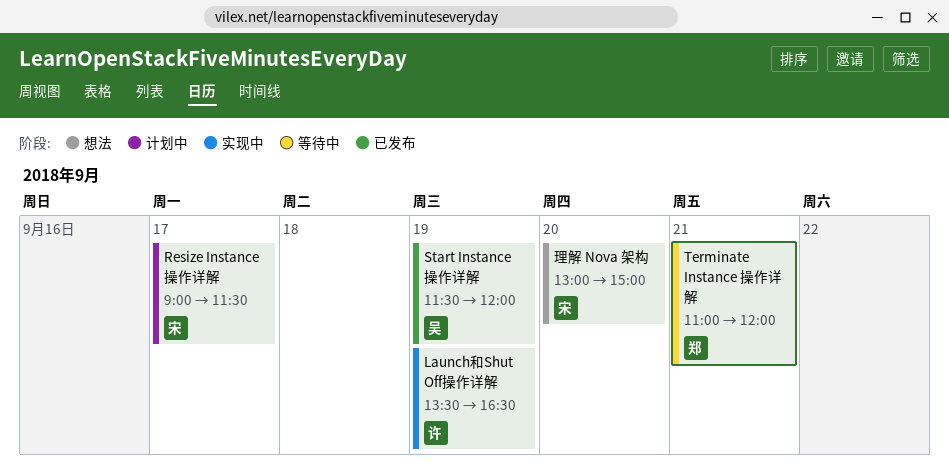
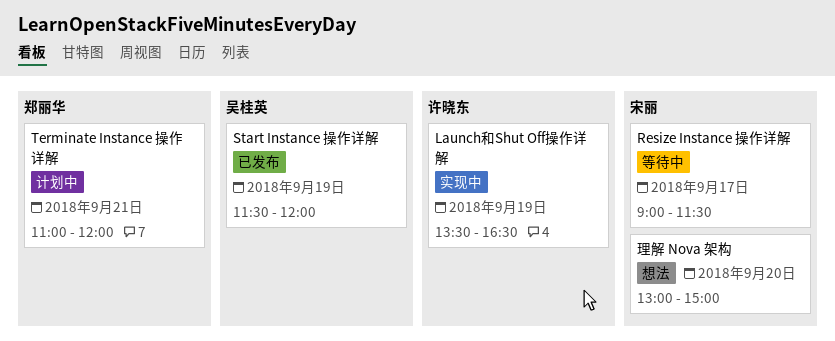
Resize Instance 操作详解, status: 计划中 -> 等待中
Terminate Instance 操作详解, status: 等待中 -> 计划中

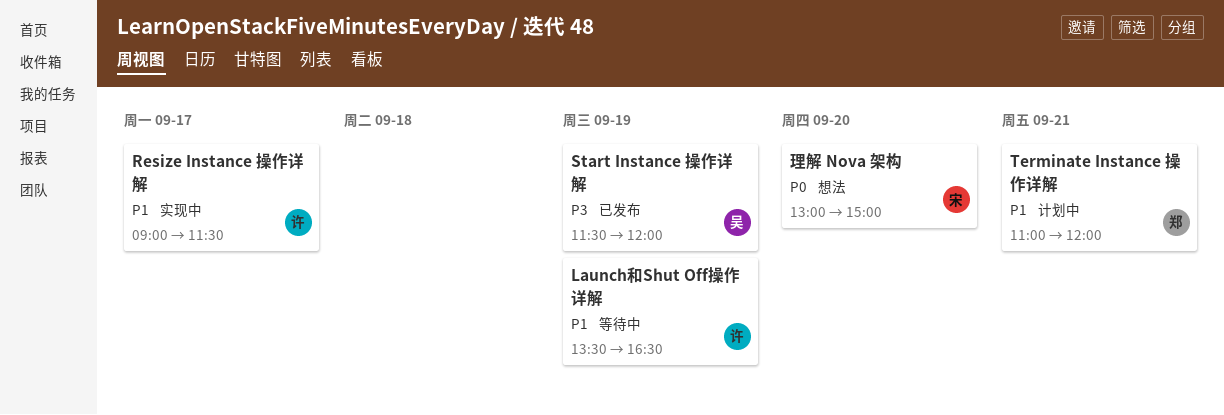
Launch和Shut Off操作详解, status: 实现中 -> 等待中
Resize Instance 操作详解, status: 等待中 -> 实现中
Resize Instance 操作详解, owner: 宋丽 -> 许晓东

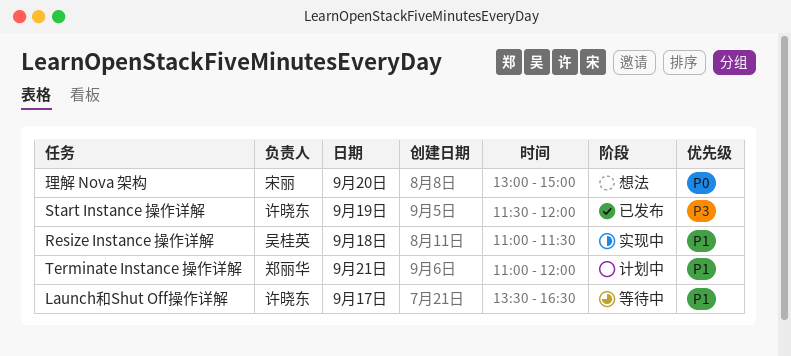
Launch和Shut Off操作详解, day: Sep 19 -> Sep 17
Resize Instance 操作详解, owner: 许晓东 -> 吴桂英
Resize Instance 操作详解, day: Sep 17 -> Sep 18
Resize Instance 操作详解, begins: 09:00 -> 11:00
Start Instance 操作详解, owner: 吴桂英 -> 许晓东

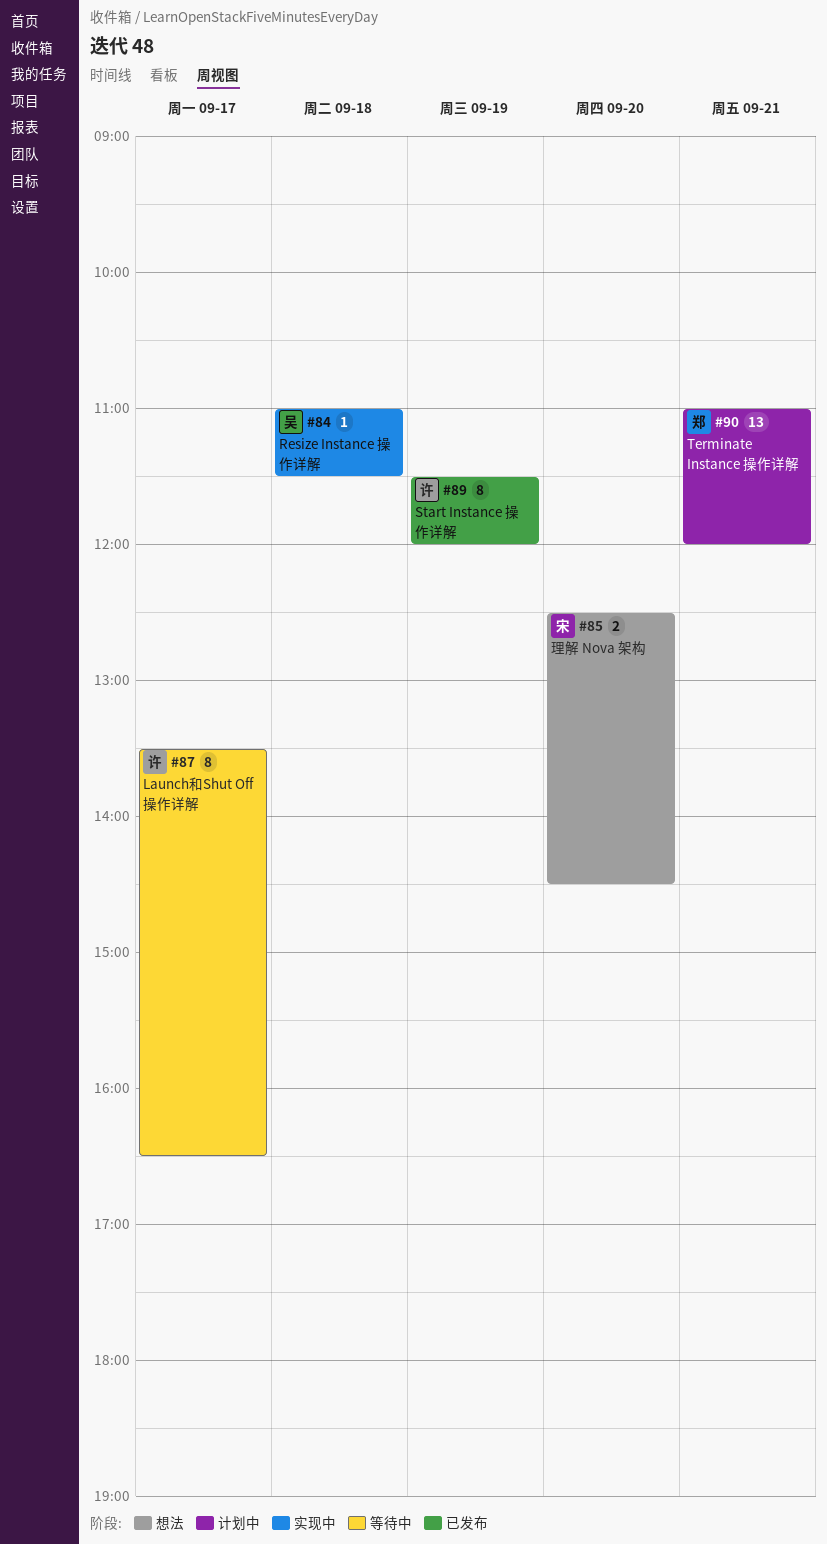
理解 Nova 架构, begins: 13:00 -> 12:30
理解 Nova 架构, ends: 15:00 -> 14:30

